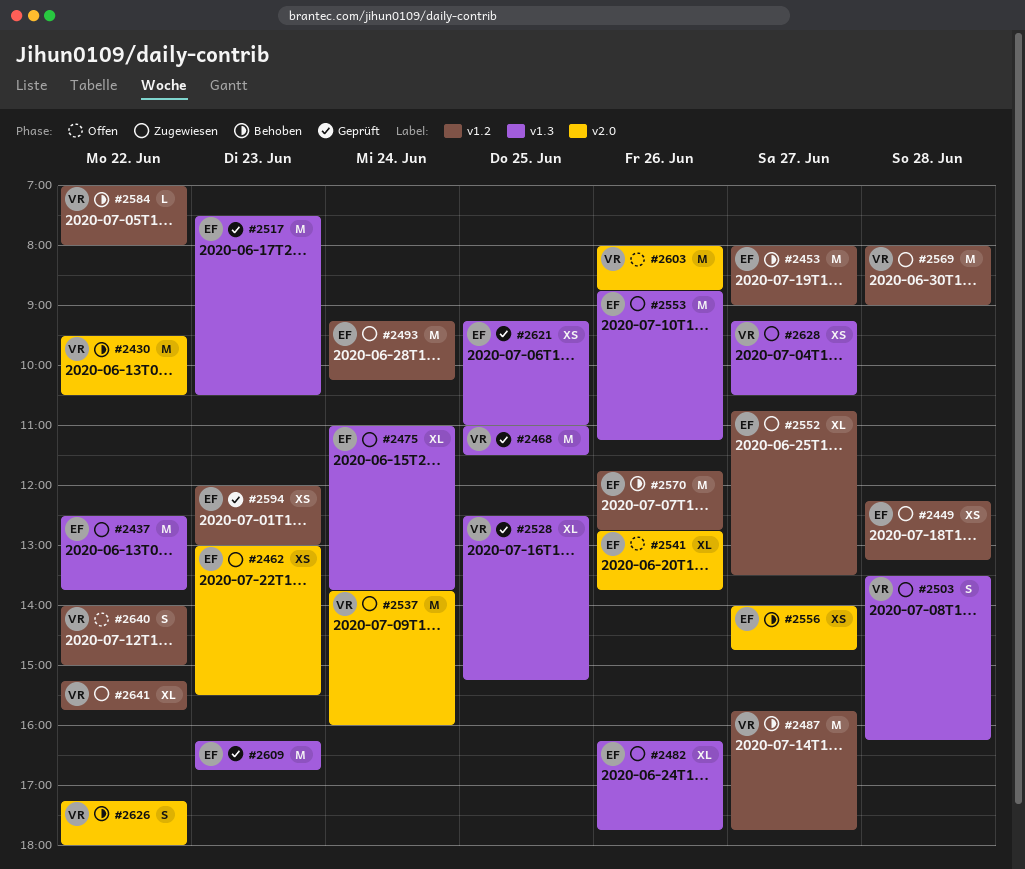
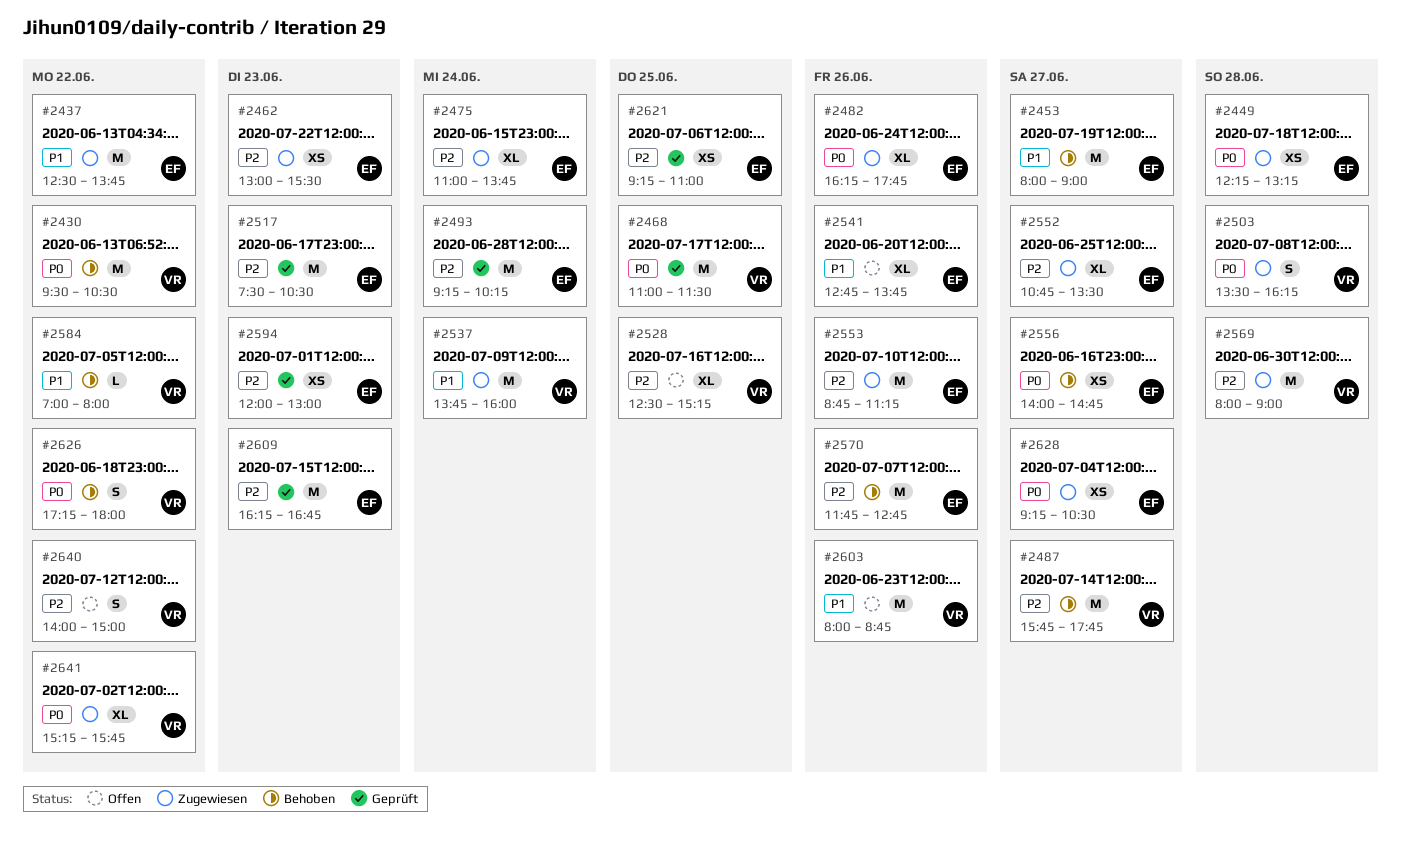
#2493, status: Zugewiesen -> Geprüft
#2528, status: Geprüft -> Offen
#2628, owner: VR -> EF

